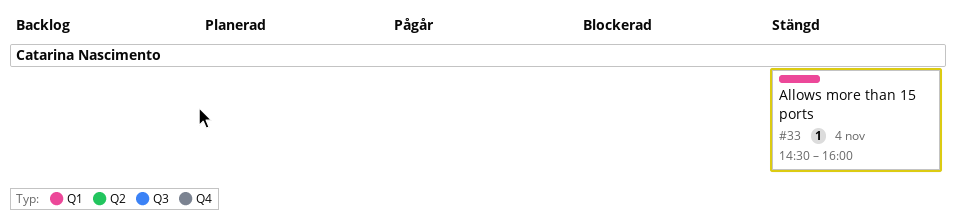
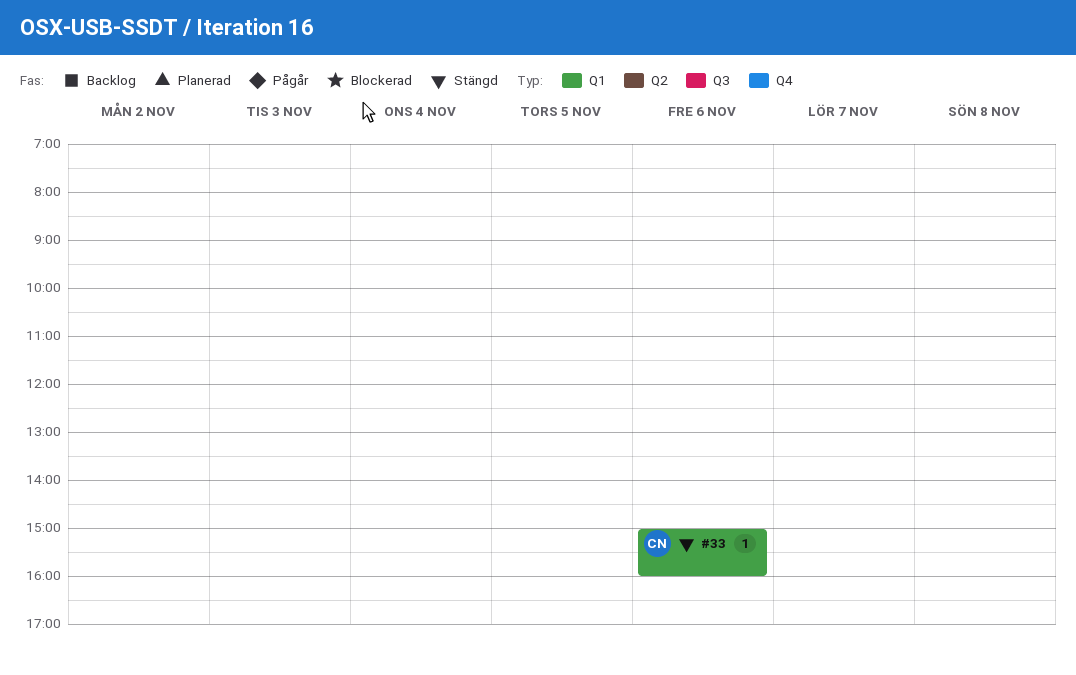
#33, day: Nov 4 -> Nov 6
#33, begins: 14:30 -> 15:00

